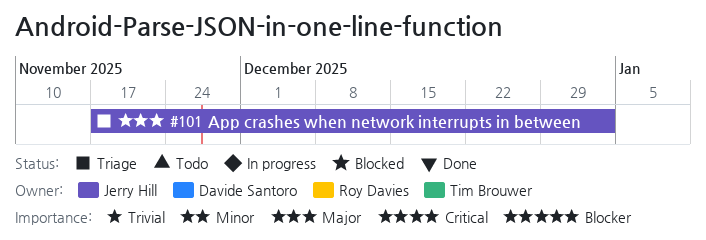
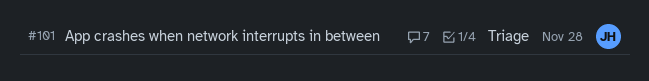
#101, due: Jan 2 -> Nov 28

